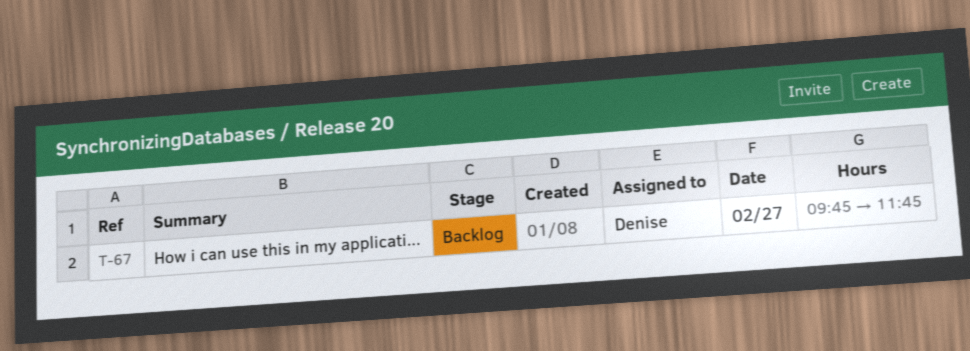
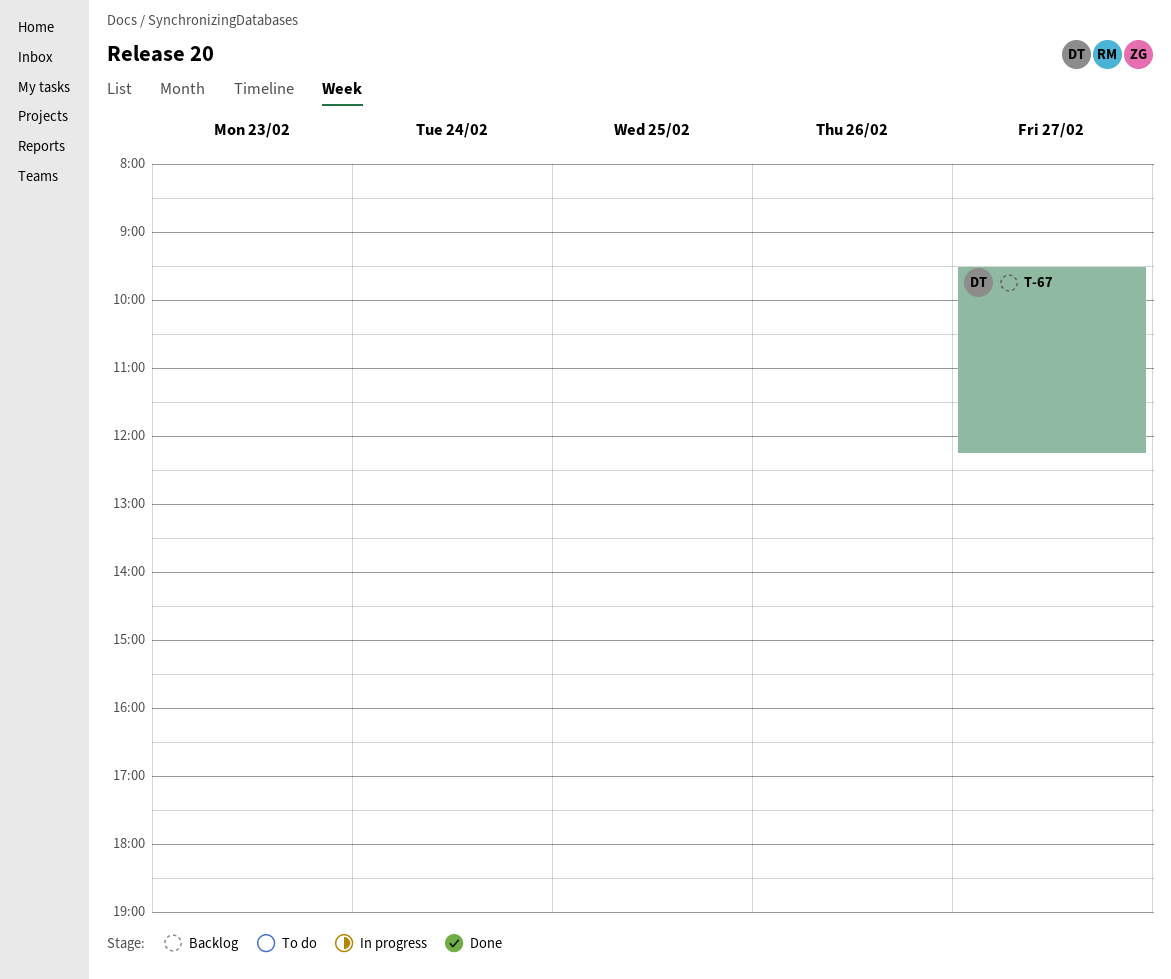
T-67, begins: 09:45 -> 09:30
T-67, ends: 11:45 -> 12:15

